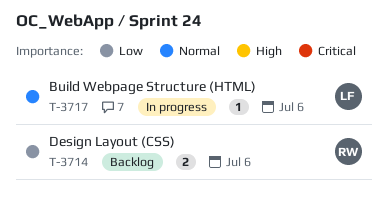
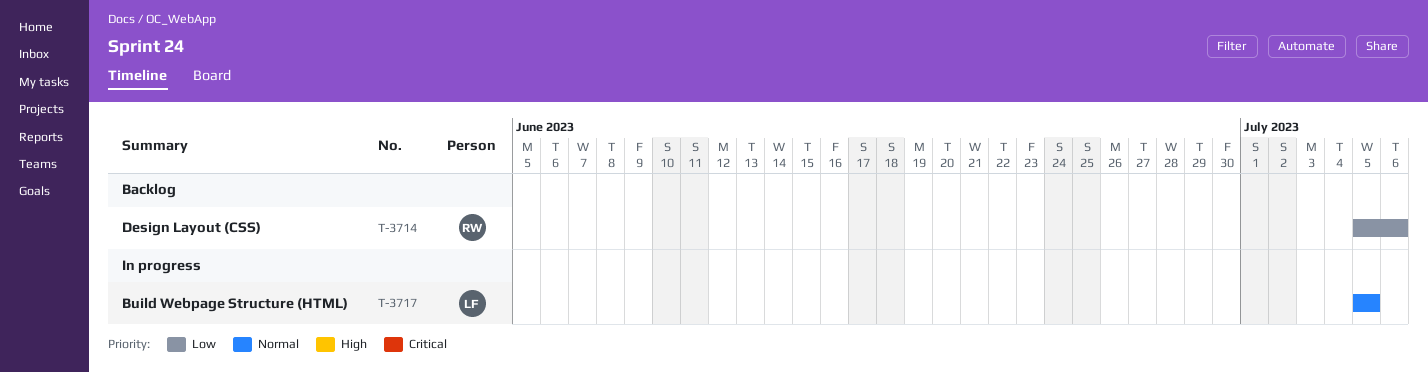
T-3717, due: Jul 6 -> Jul 5

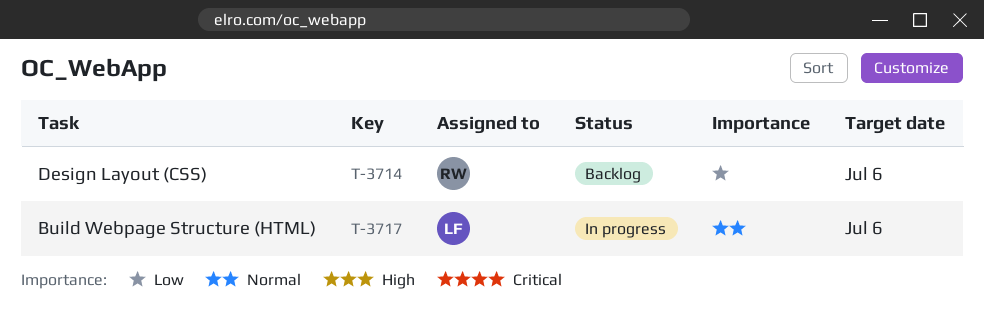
T-3717, due: Jul 5 -> Jul 6

